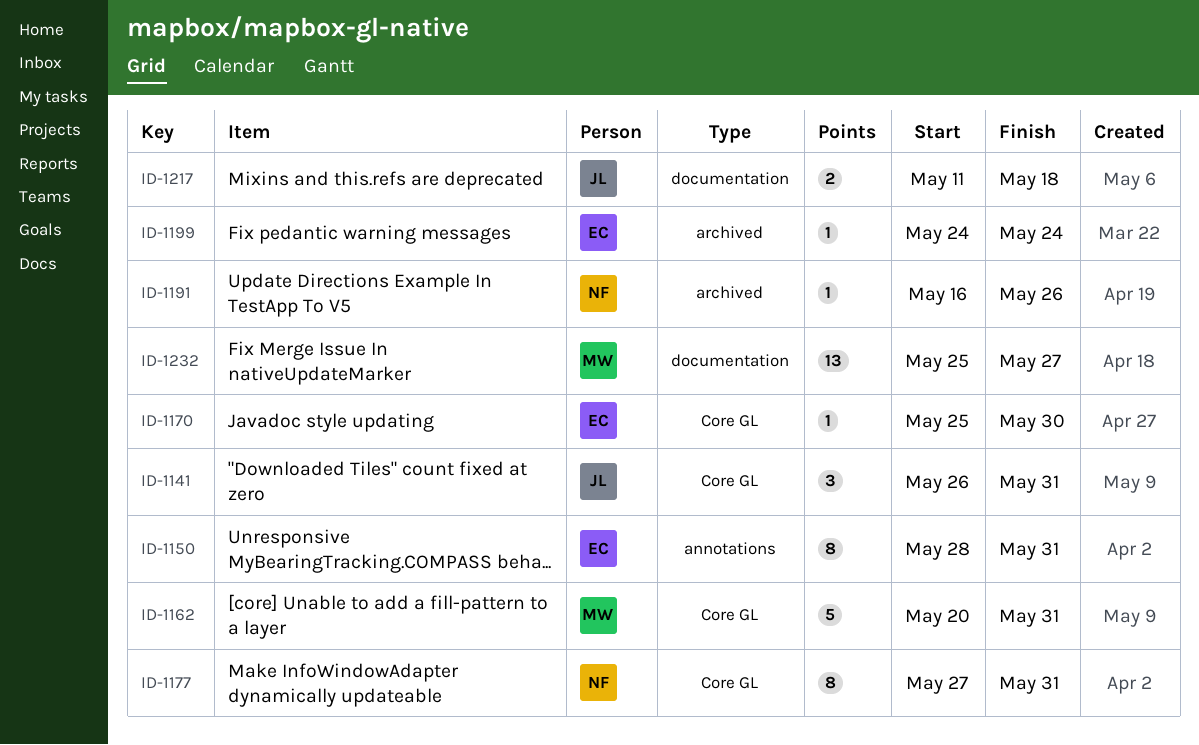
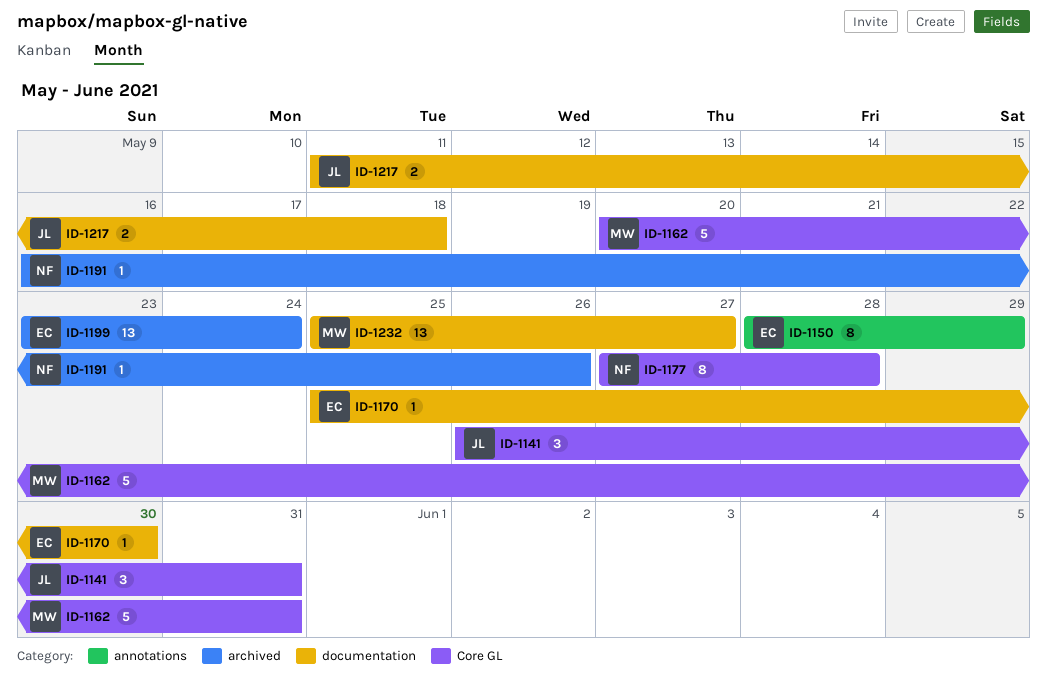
ID-1150, due: May 31 -> May 29
ID-1170, label: Core GL -> documentation
ID-1177, due: May 31 -> May 28
ID-1199, estimate: 1 -> 13
ID-1199, start: May 24 -> May 23

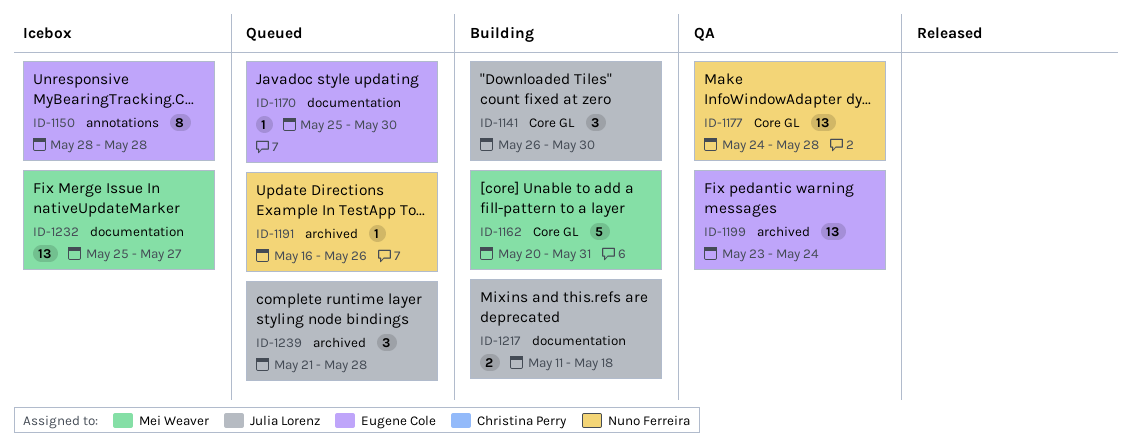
ID-1141, due: May 31 -> May 30
ID-1150, due: May 29 -> May 28
ID-1177, estimate: 8 -> 13
ID-1177, start: May 27 -> May 24
ID-1239: none -> present

